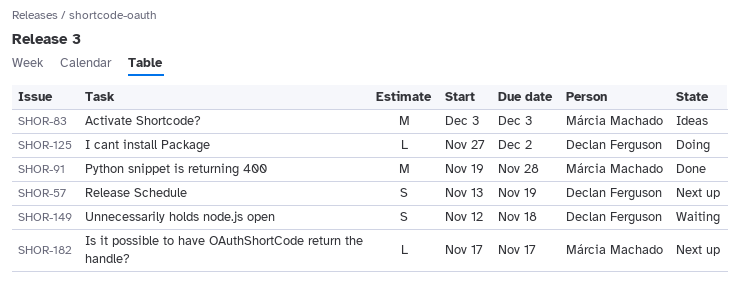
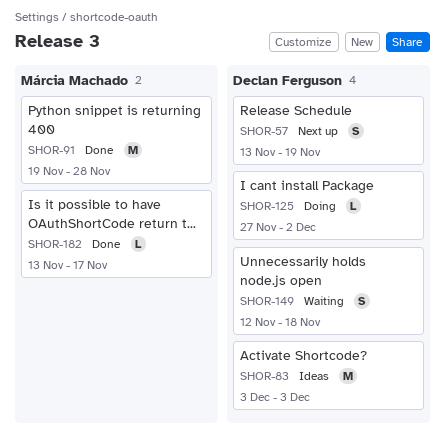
SHOR-83, owner: Márcia Machado -> Declan Ferguson
SHOR-182, status: Next up -> Done
SHOR-182, start: Nov 17 -> Nov 13

